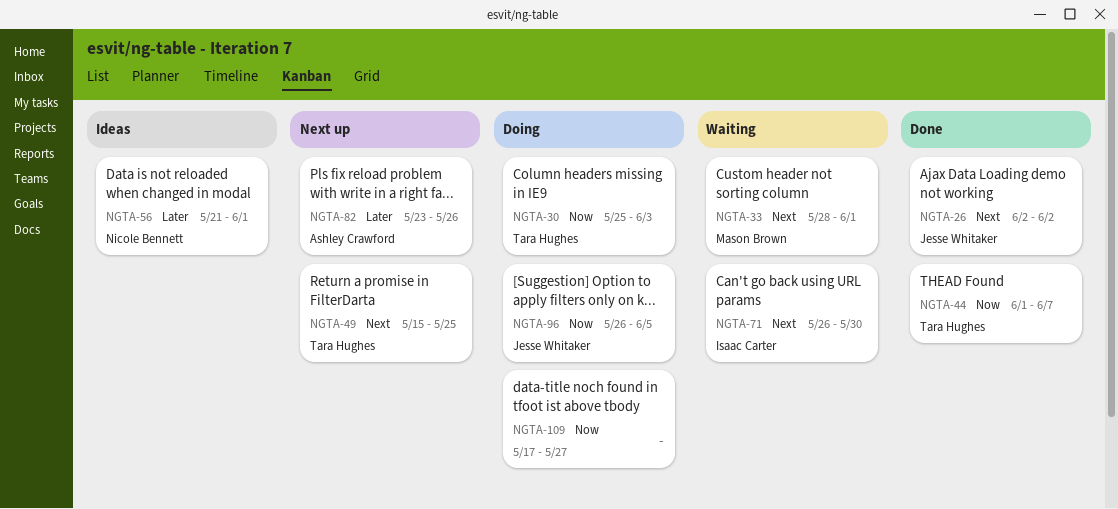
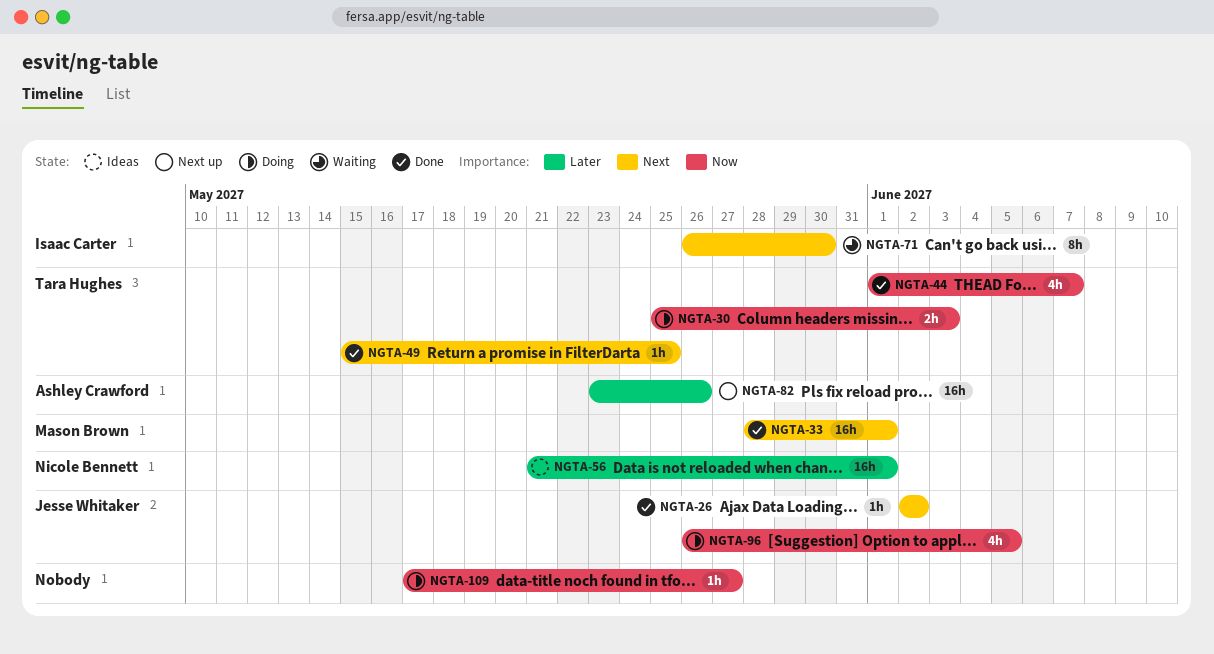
NGTA-33, status: Waiting -> Done
NGTA-49, status: Next up -> Done

